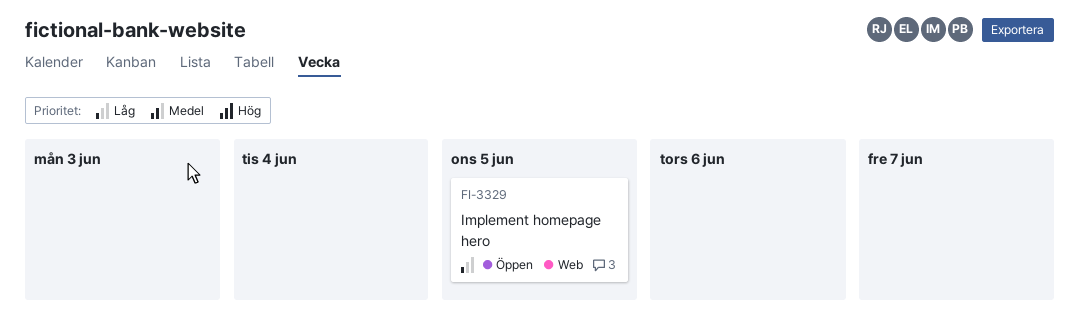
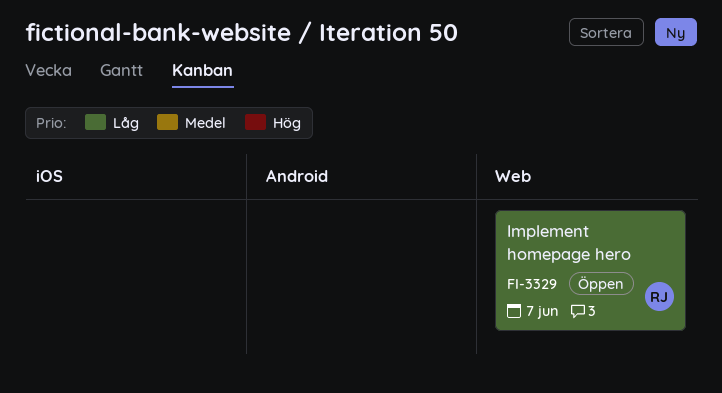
FI-3329, due: Jun 5 -> Jun 7

